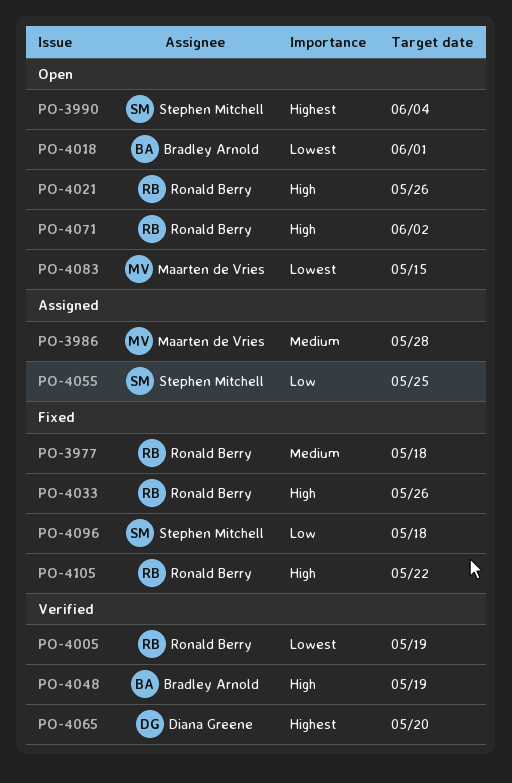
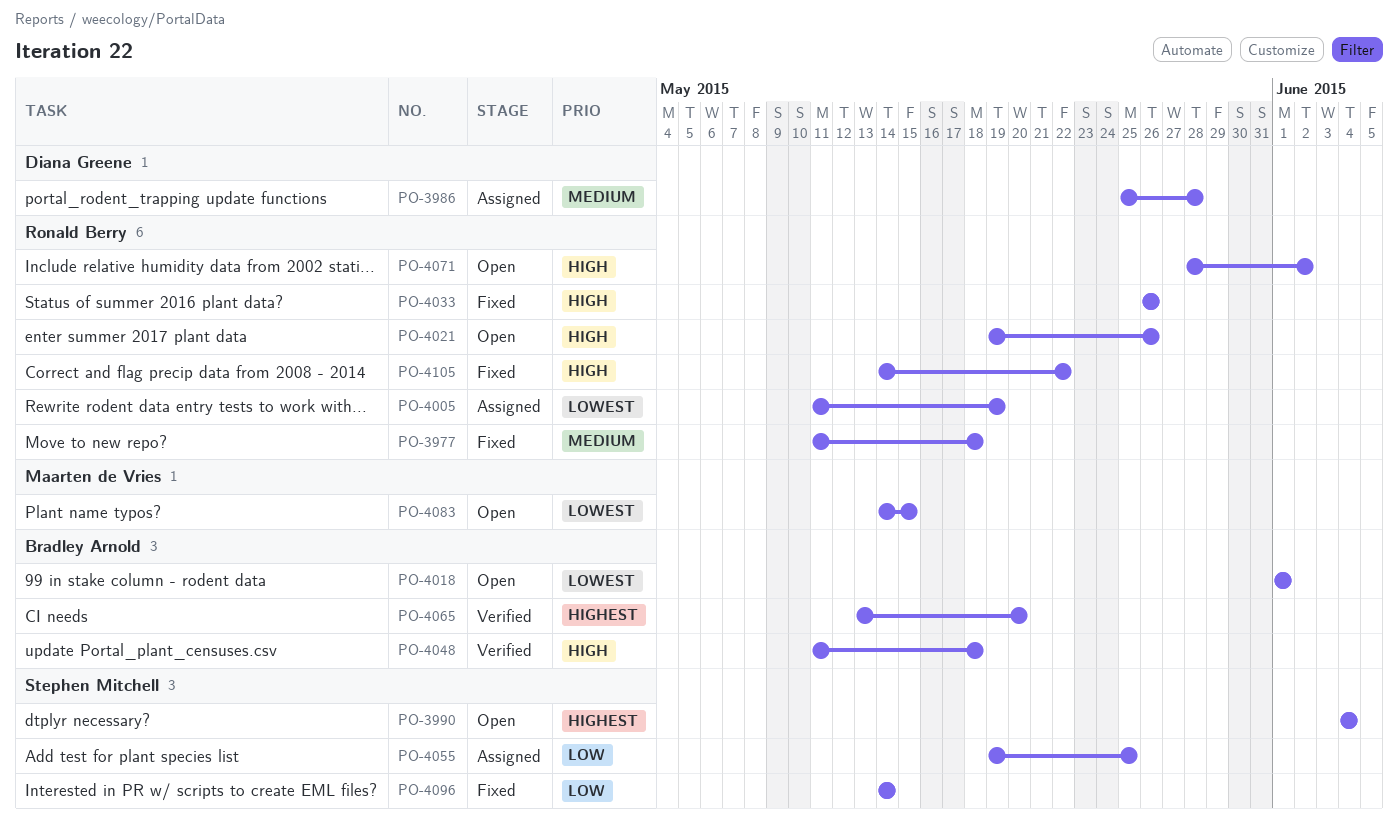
PO-3986, owner: Maarten de Vries -> Diana Greene
PO-4005, status: Verified -> Assigned
PO-4048, due: May 19 -> May 18
PO-4065, owner: Diana Greene -> Bradley Arnold
PO-4096, due: May 18 -> May 14

